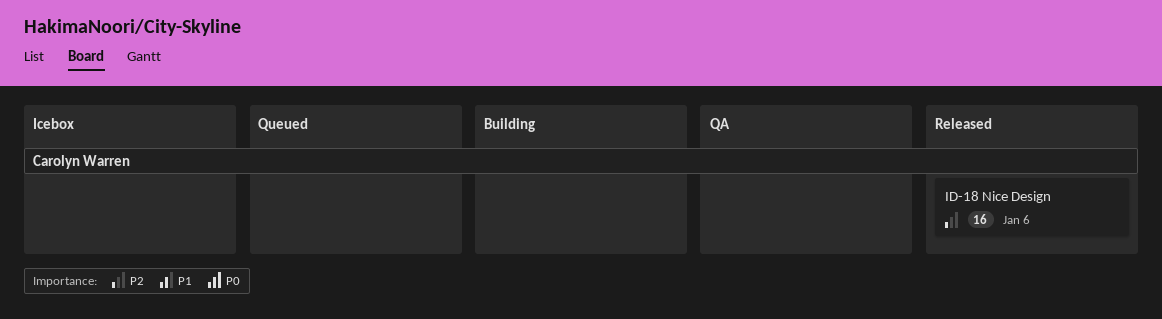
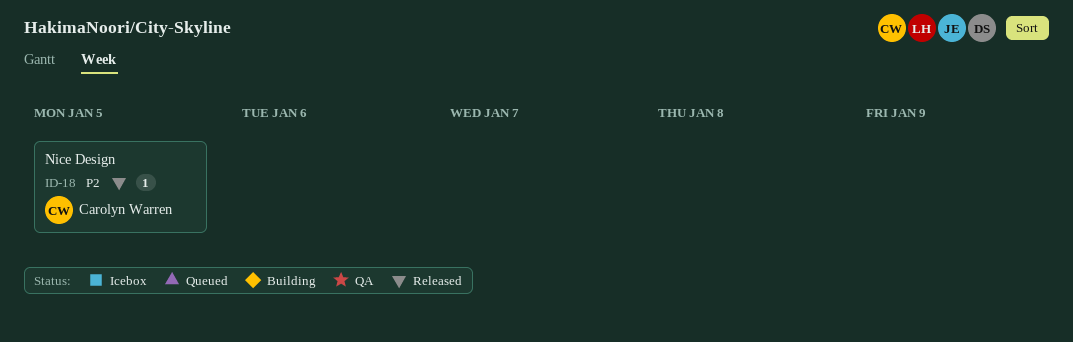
ID-18, estimate: 16 -> 1
ID-18, due: Jan 6 -> Jan 5

